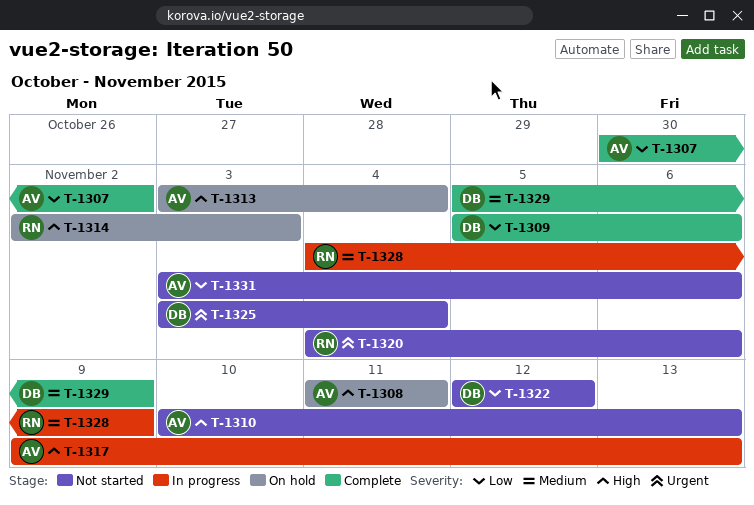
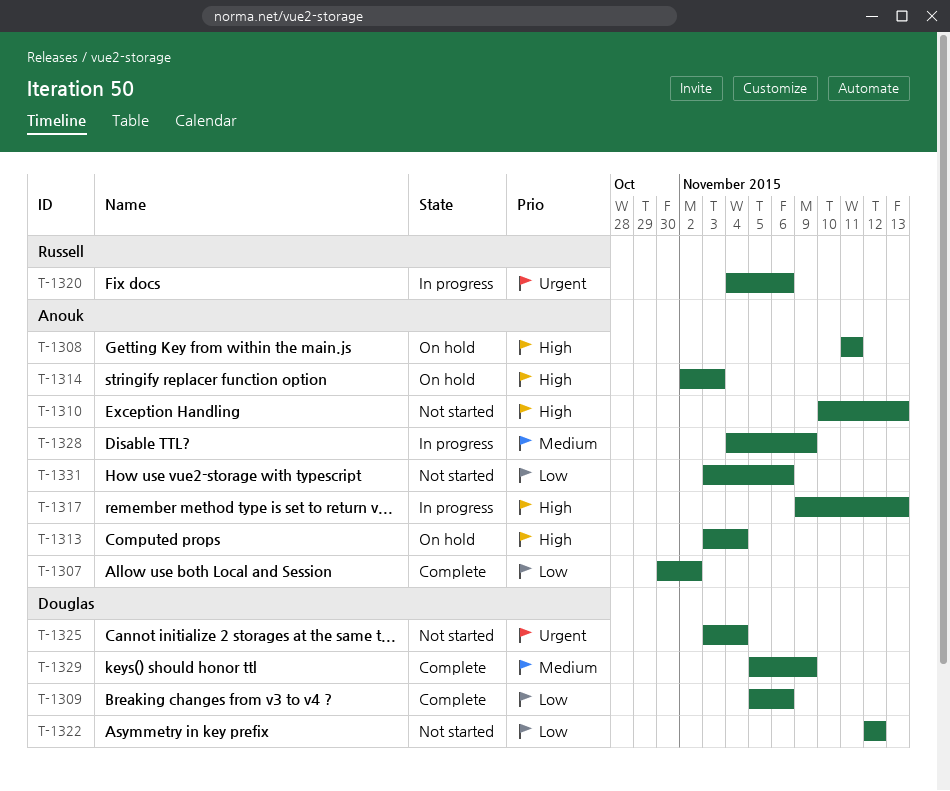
T-1314, owner: Russell -> Anouk
T-1320, status: Not started -> In progress
T-1328, owner: Russell -> Anouk

